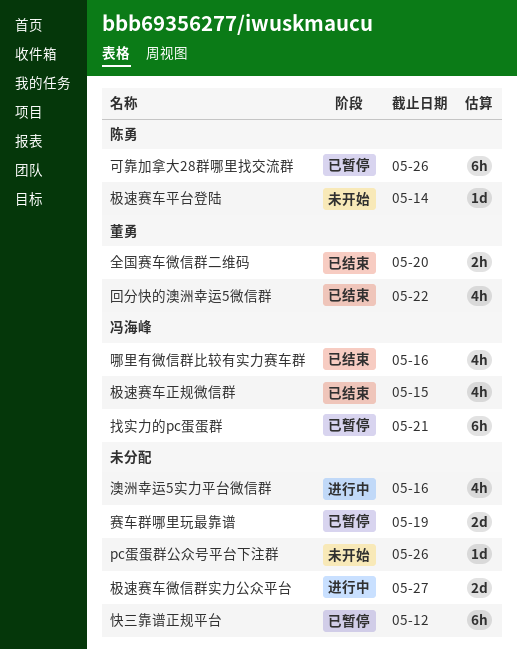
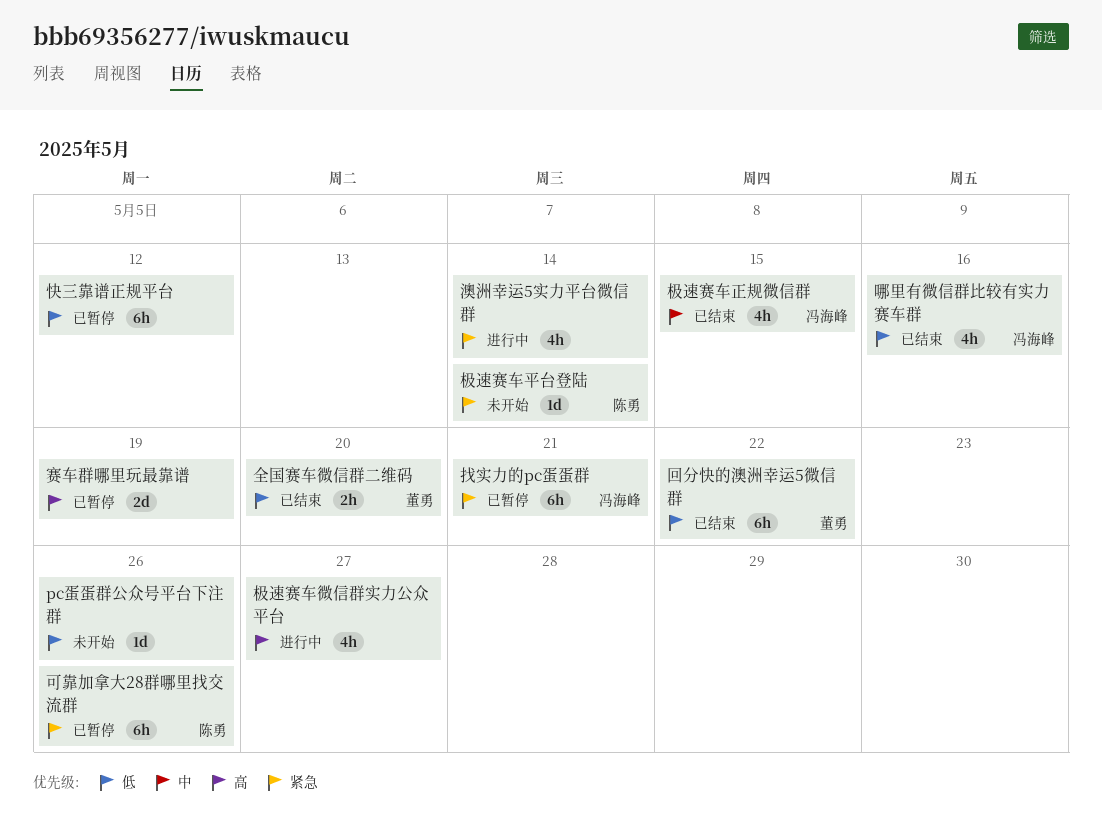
回分快的澳洲幸运5微信群, estimate: 4h -> 6h
极速赛车微信群实力公众平台, estimate: 2d -> 4h
澳洲幸运5实力平台微信群, due: May 16 -> May 14

